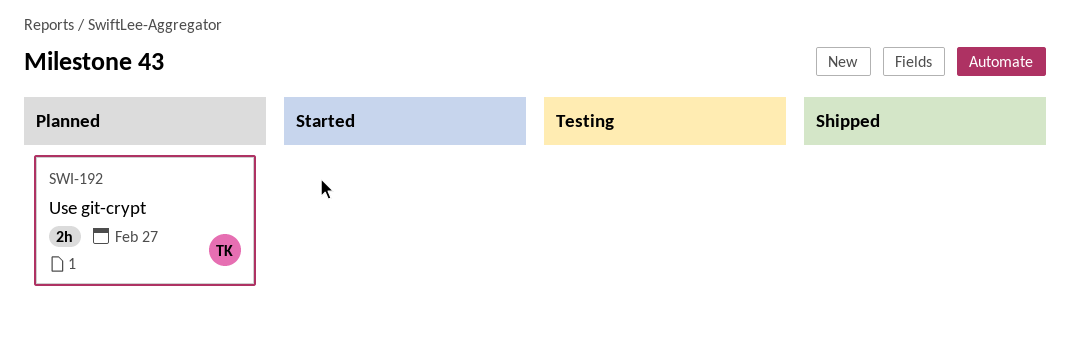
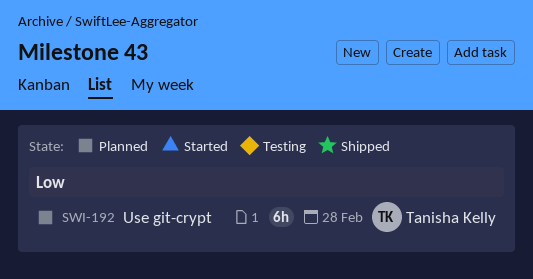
SWI-192, estimate: 2h -> 6h
SWI-192, due: Feb 27 -> Feb 28

